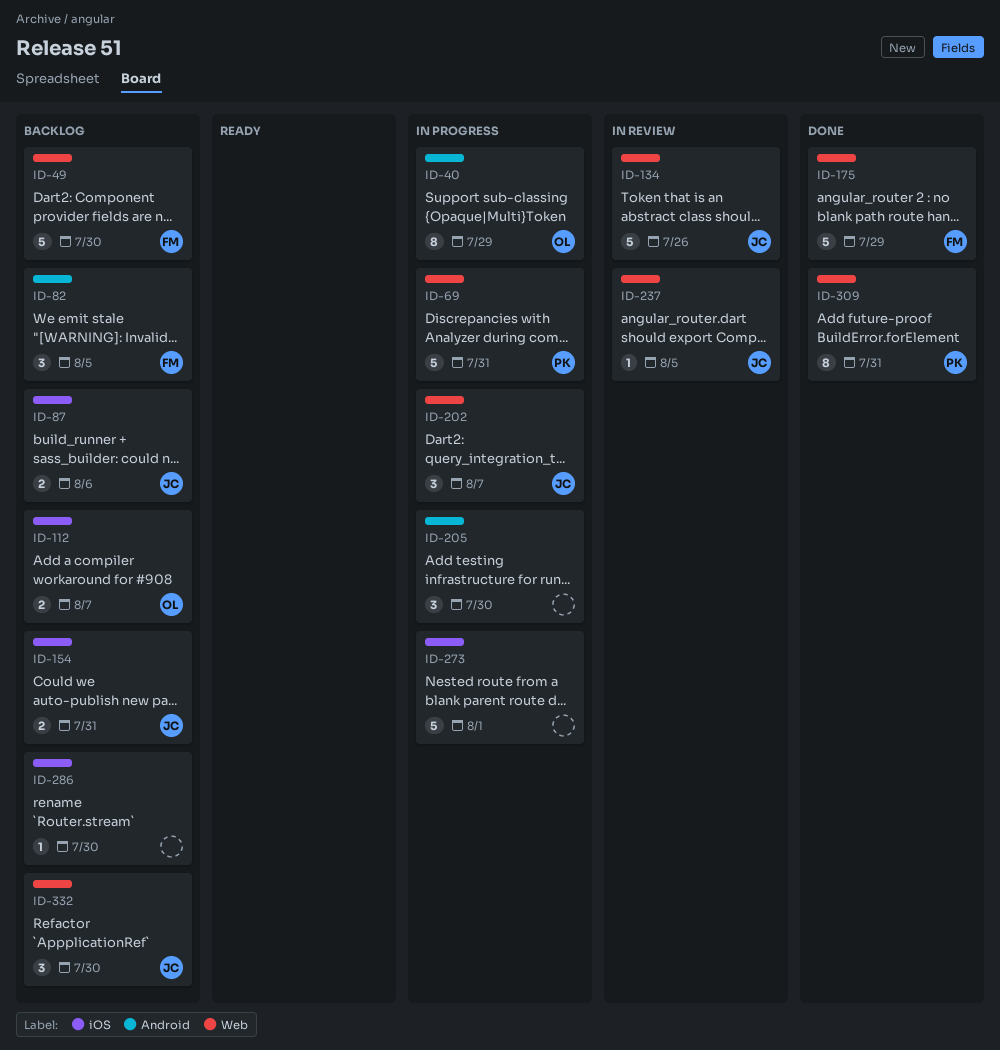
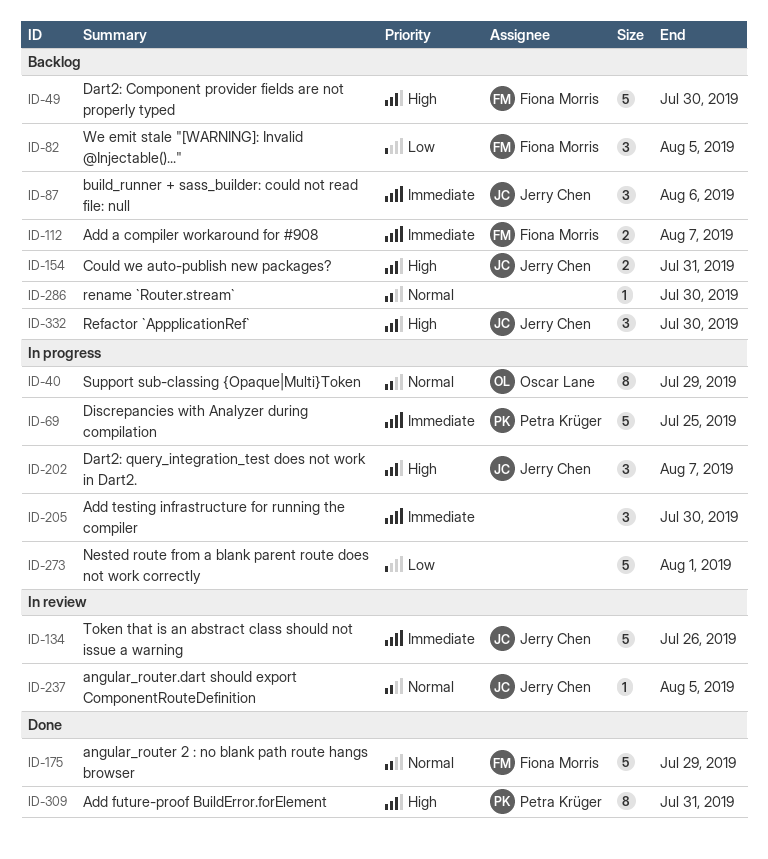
ID-69, due: Jul 31 -> Jul 25
ID-87, estimate: 2 -> 3
ID-112, owner: Oscar Lane -> Fiona Morris

